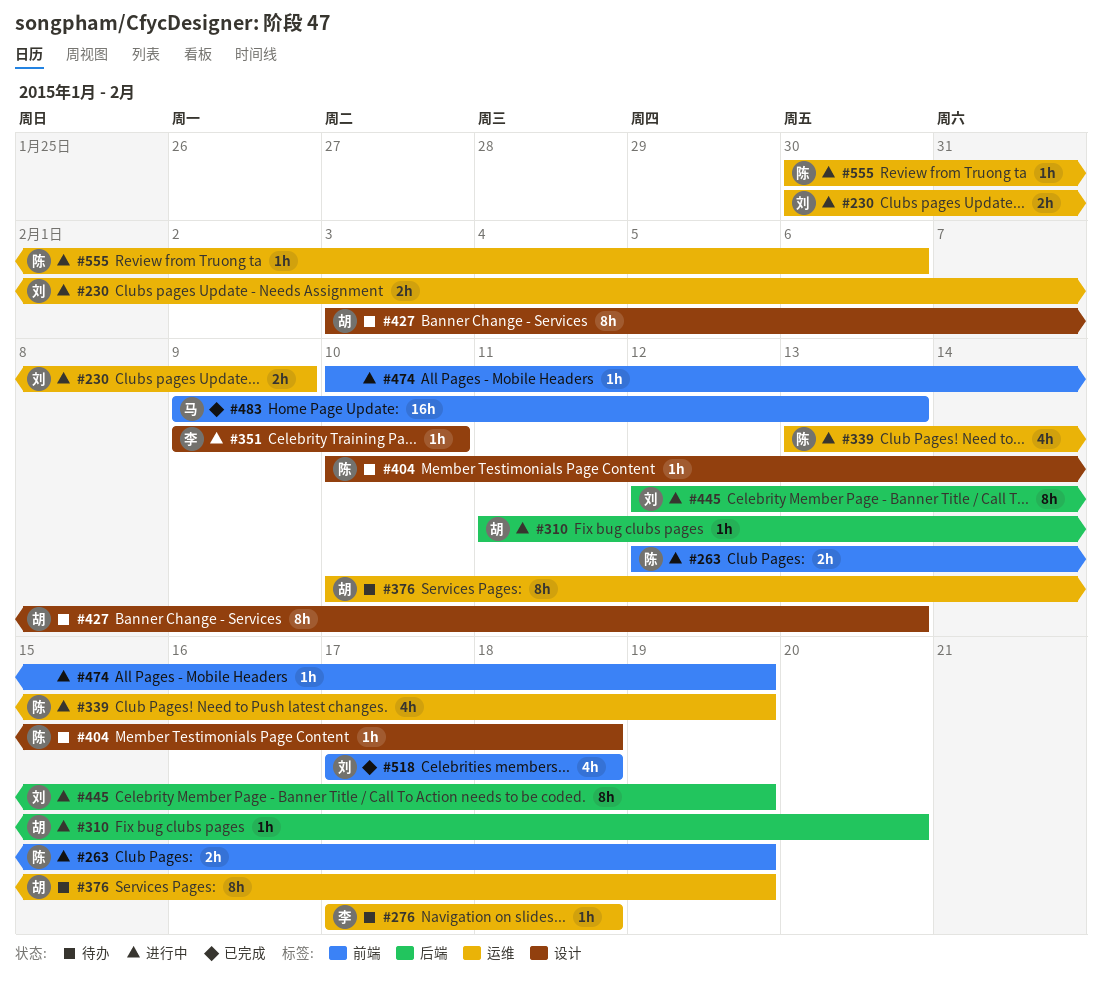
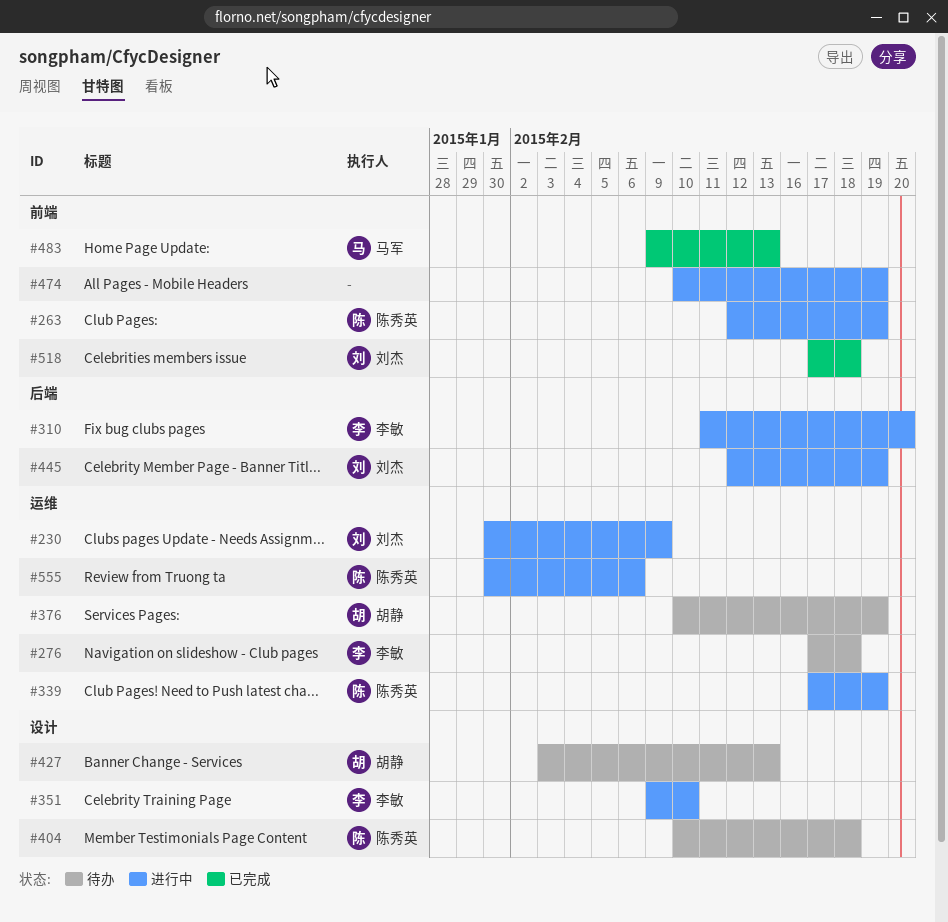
#310, owner: 胡静 -> 李敏
#339, start: Feb 13 -> Feb 17

